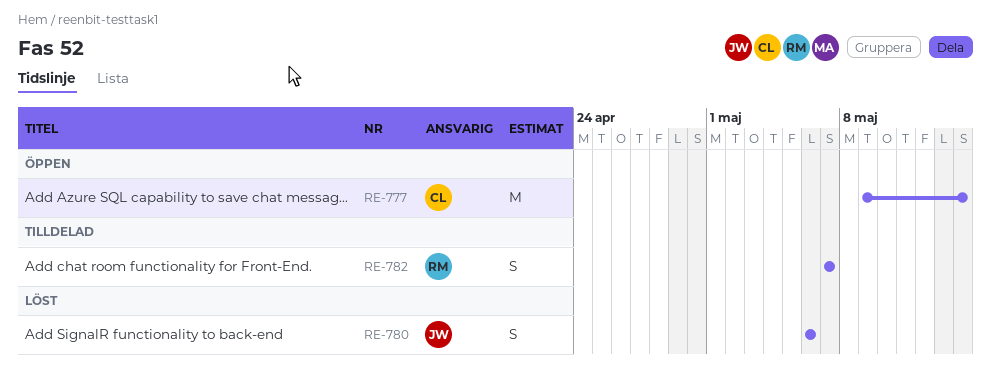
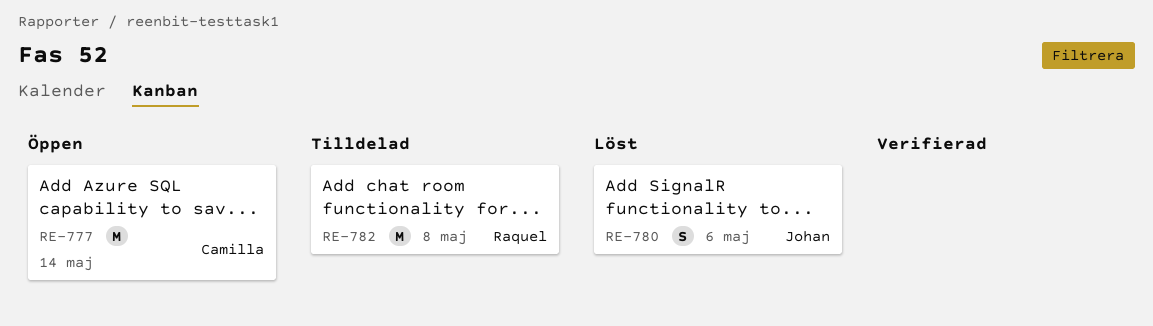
RE-782, estimate: S -> M
RE-782, due: May 7 -> May 8

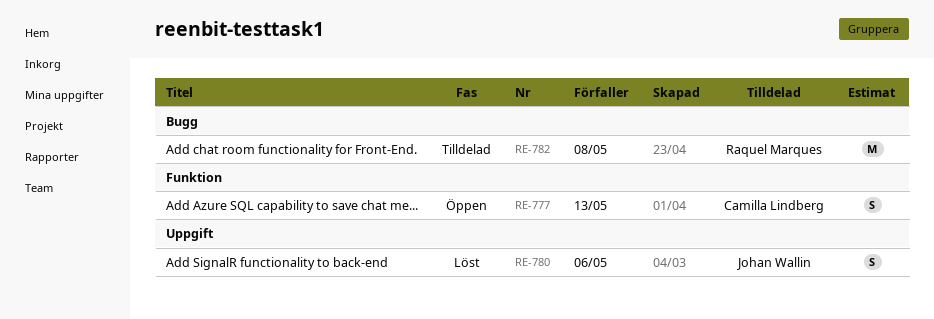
RE-777, estimate: M -> S
RE-777, due: May 14 -> May 13

